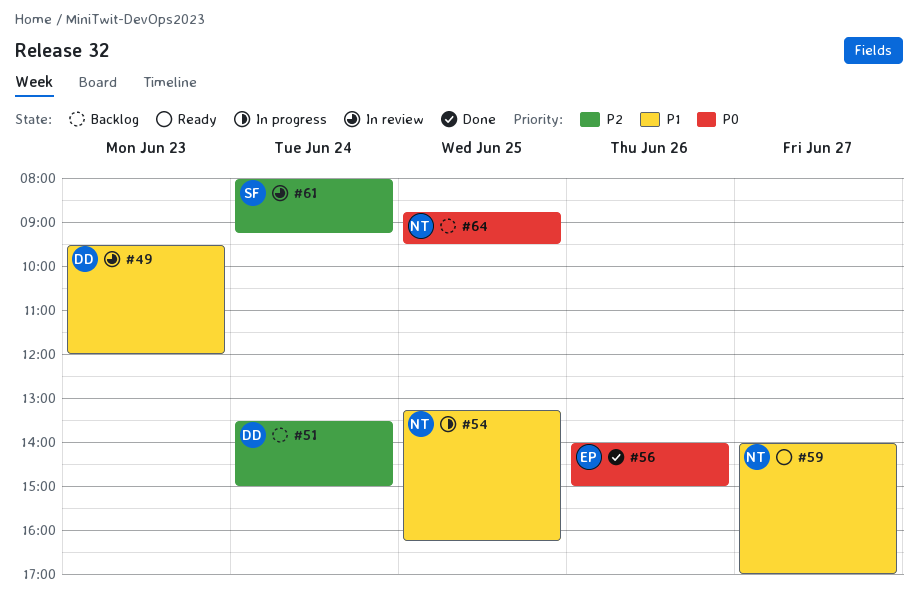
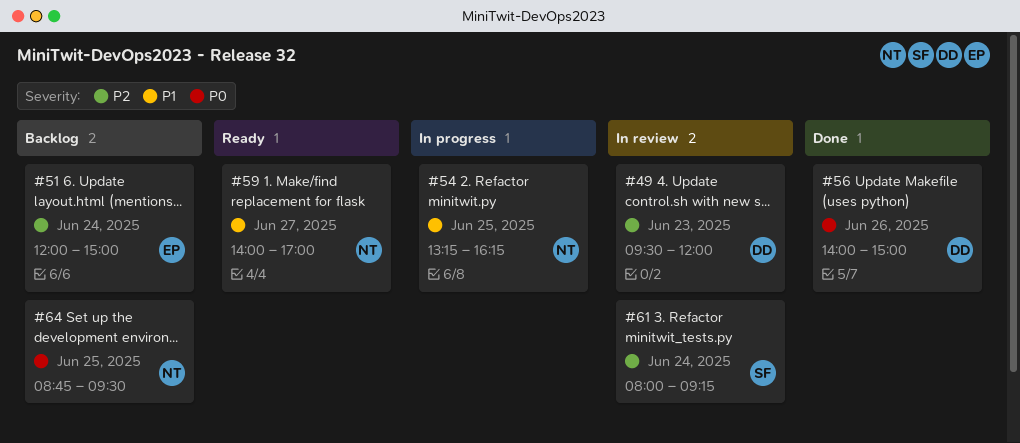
#49, priority: P1 -> P2
#51, owner: DD -> EP
#51, begins: 13:30 -> 12:00
#56, owner: EP -> DD

